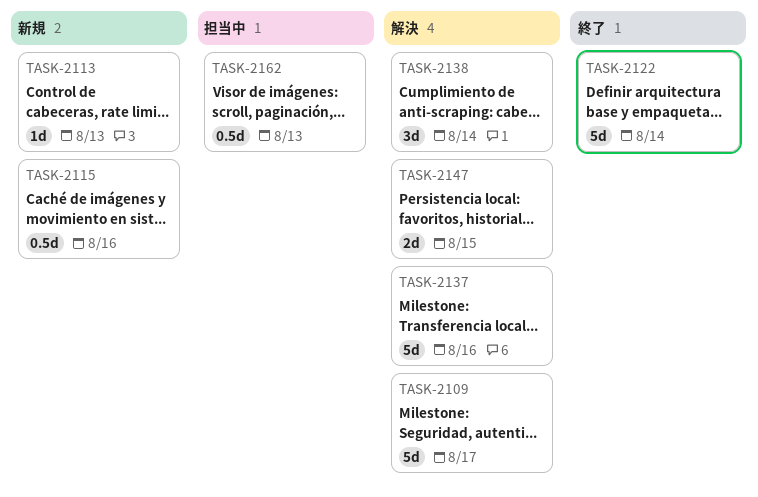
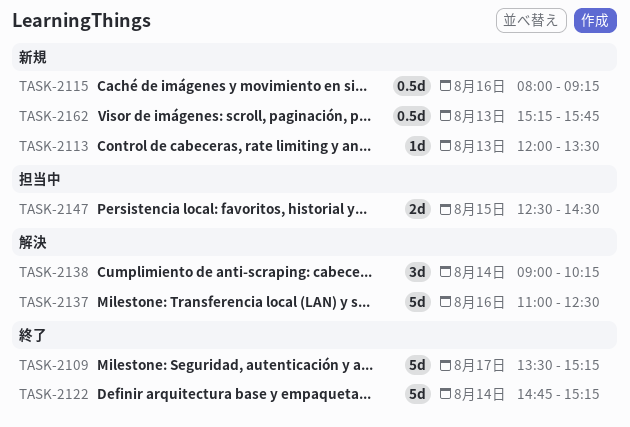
TASK-2109, status: 解決 -> 終了
TASK-2147, status: 解決 -> 担当中
TASK-2162, status: 担当中 -> 新規

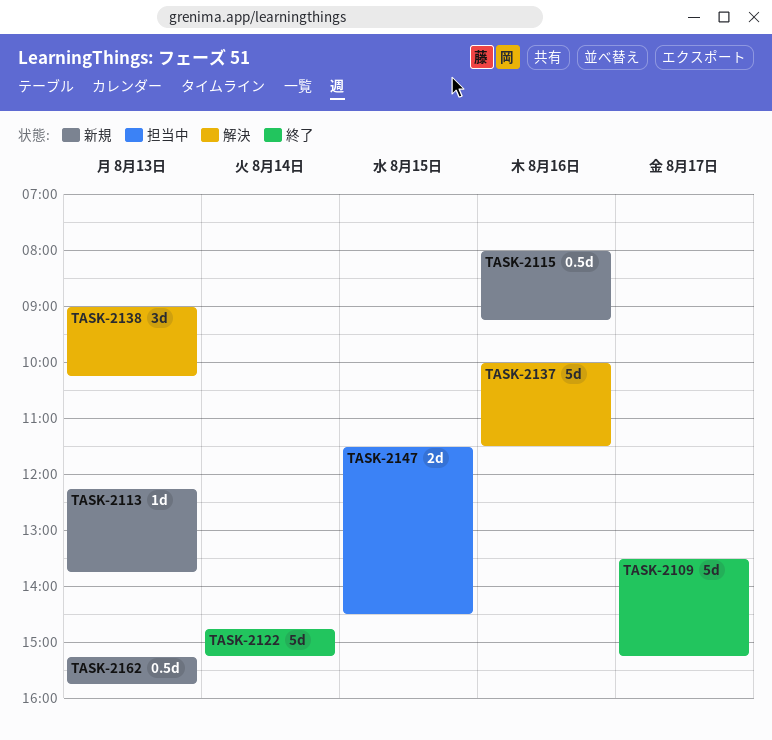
TASK-2113, begins: 12:00 -> 12:15
TASK-2113, ends: 13:30 -> 13:45
TASK-2137, begins: 11:00 -> 10:00
TASK-2137, ends: 12:30 -> 11:30
TASK-2138, day: Aug 14 -> Aug 13
TASK-2147, begins: 12:30 -> 11:30

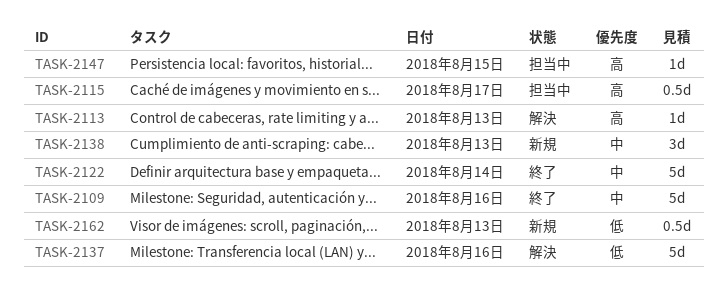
TASK-2109, day: Aug 17 -> Aug 16
TASK-2113, status: 新規 -> 解決
TASK-2115, status: 新規 -> 担当中
TASK-2115, day: Aug 16 -> Aug 17
TASK-2138, status: 解決 -> 新規
TASK-2147, estimate: 2d -> 1d

